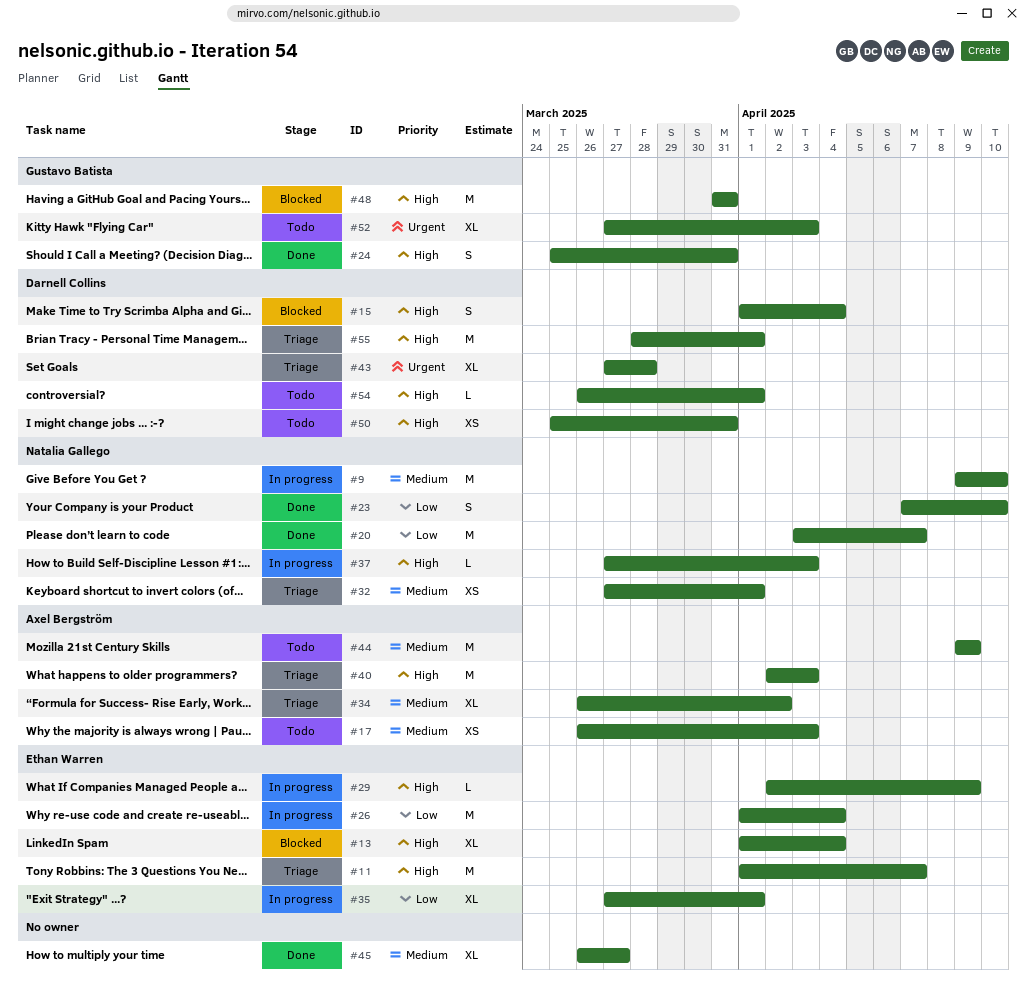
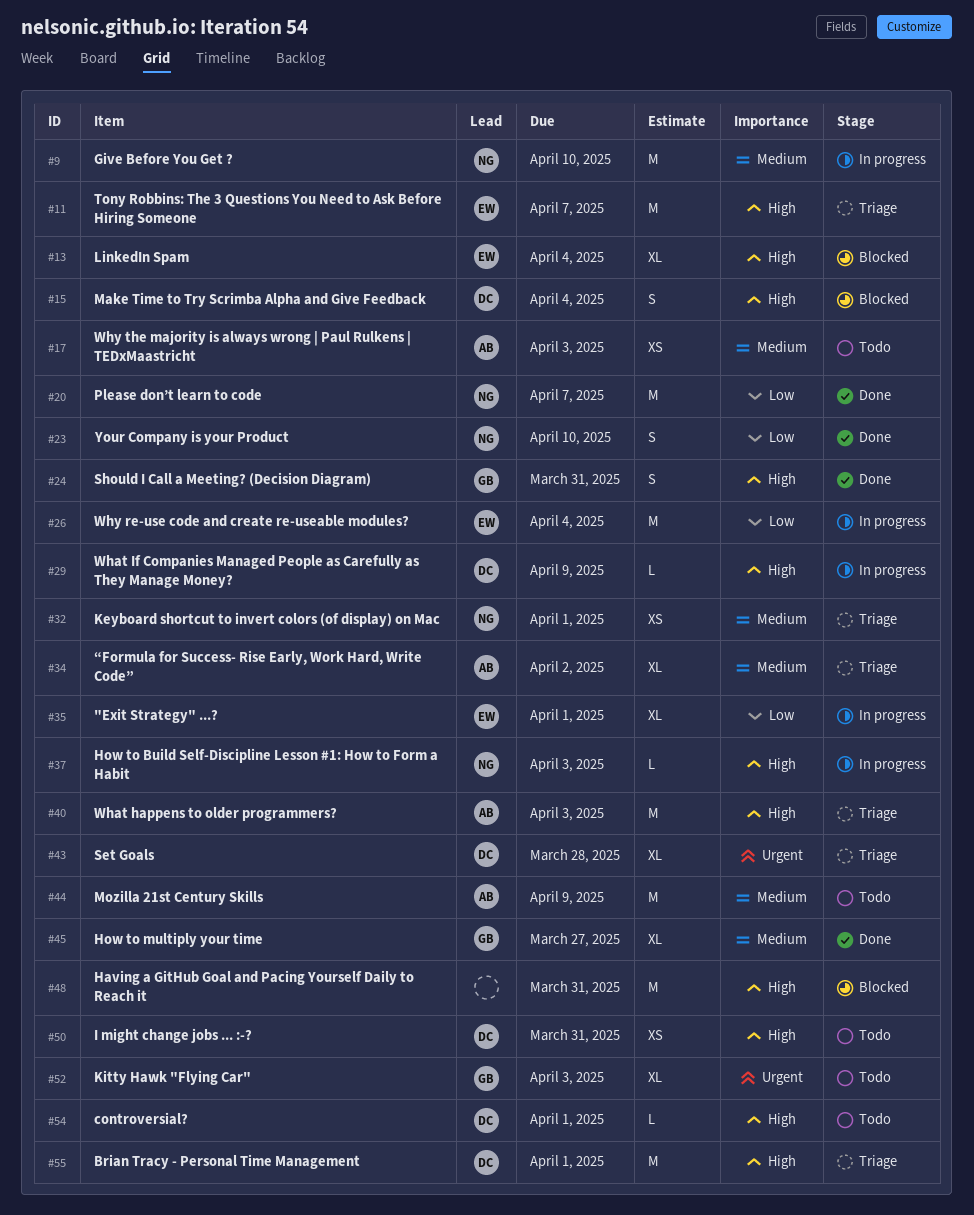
#29, owner: Ethan Warren -> Darnell Collins
#45, owner: none -> Gustavo Batista
#48, owner: Gustavo Batista -> none

